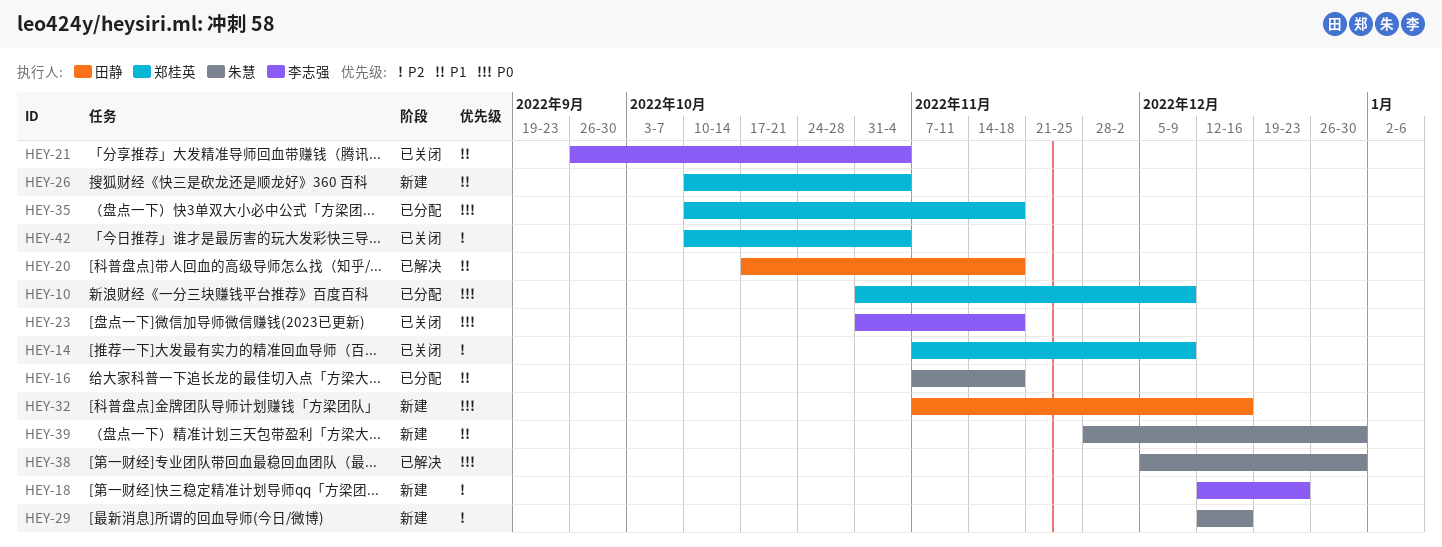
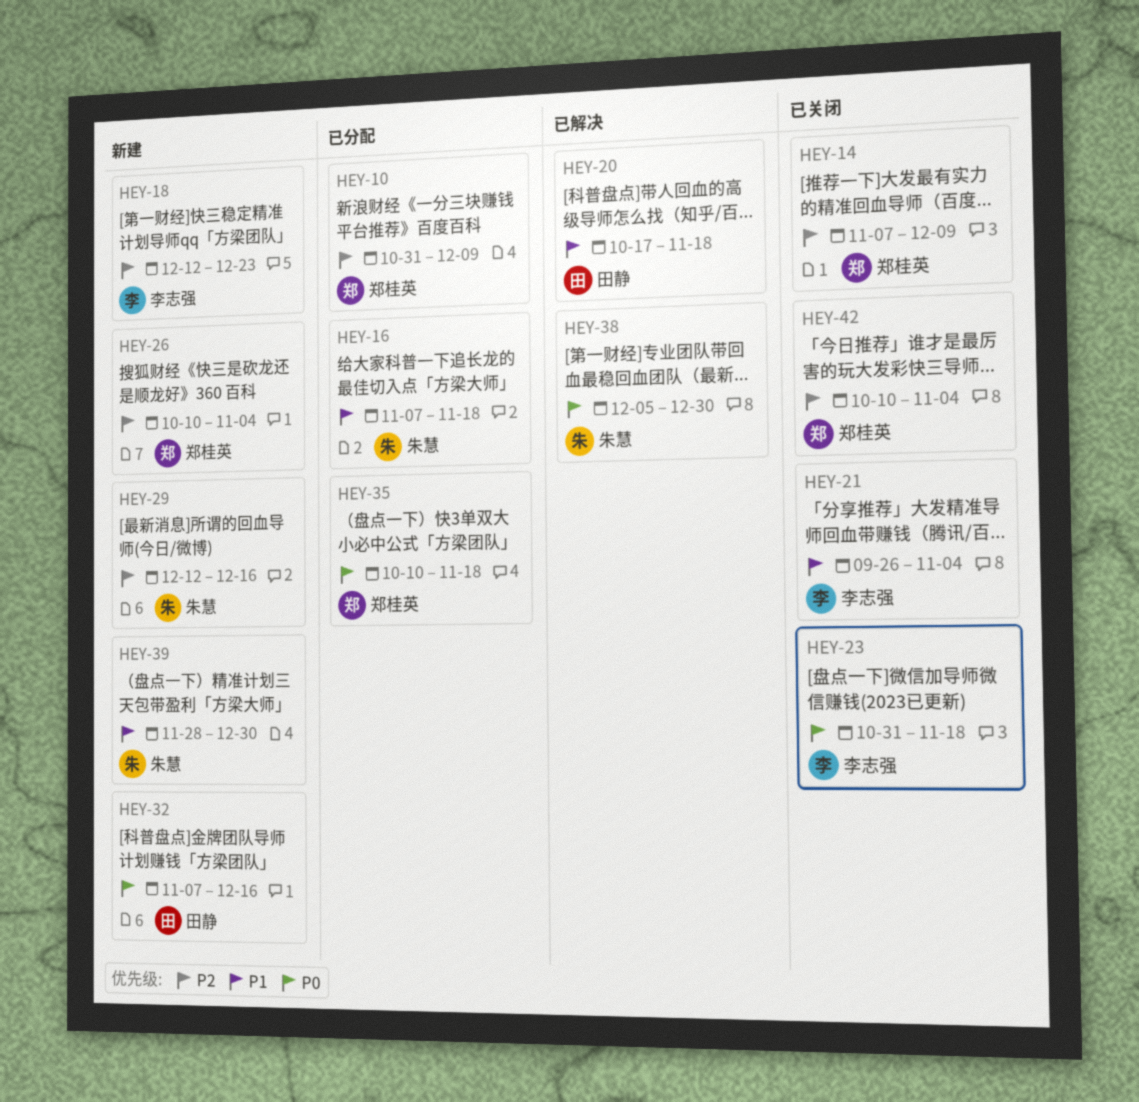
HEY-10, priority: P0 -> P2
HEY-26, priority: P1 -> P2

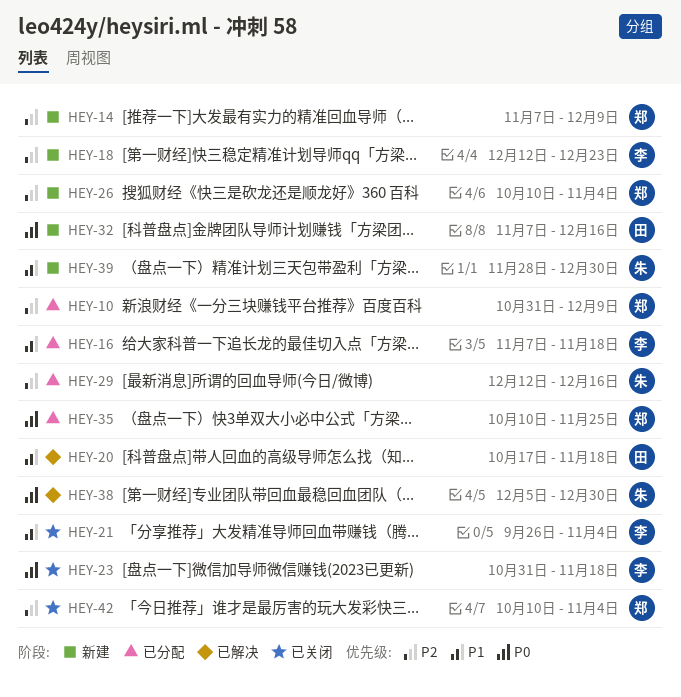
HEY-14, status: 已关闭 -> 新建
HEY-16, owner: 朱慧 -> 李志强
HEY-29, status: 新建 -> 已分配
HEY-35, due: Nov 18 -> Nov 25

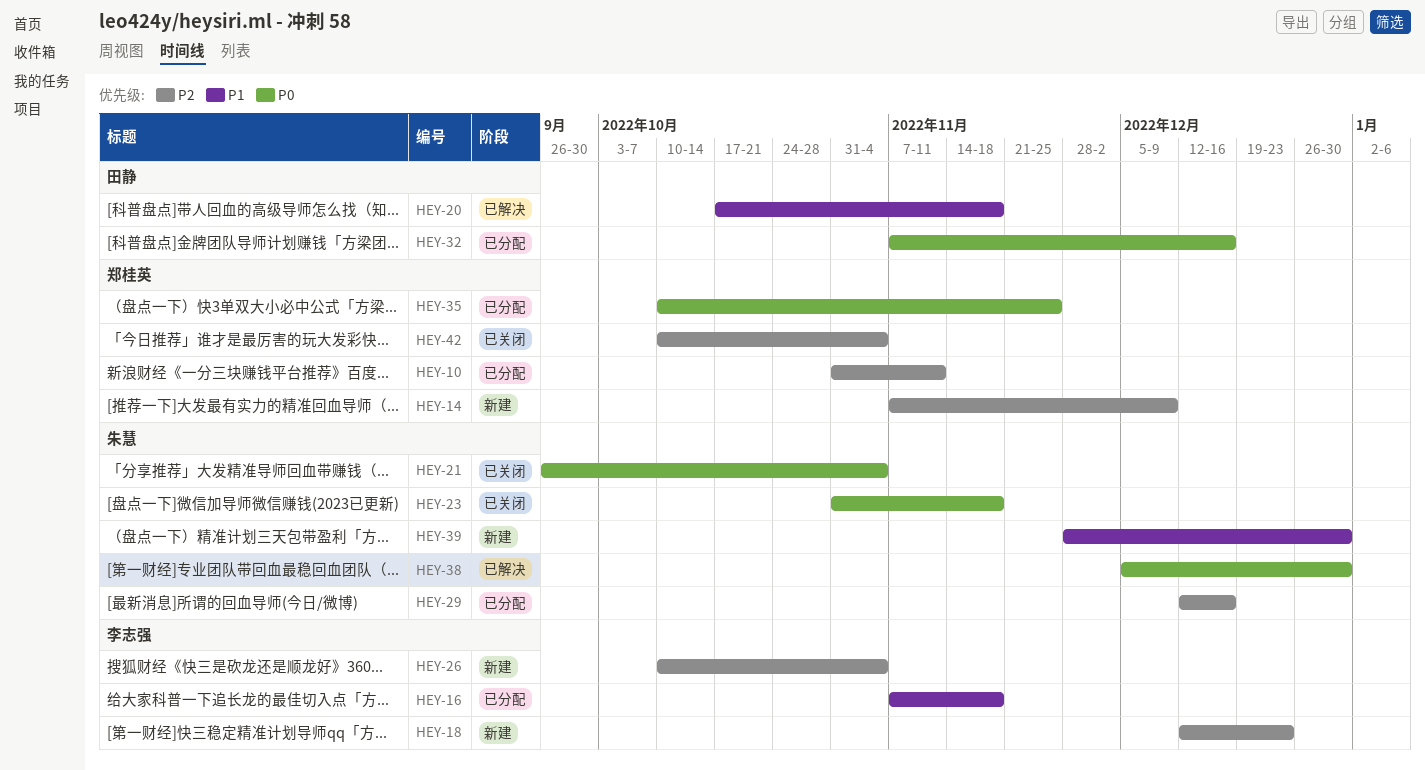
HEY-10, due: Dec 9 -> Nov 11
HEY-21, owner: 李志强 -> 朱慧
HEY-21, priority: P1 -> P0
HEY-23, owner: 李志强 -> 朱慧
HEY-26, owner: 郑桂英 -> 李志强
HEY-32, status: 新建 -> 已分配

